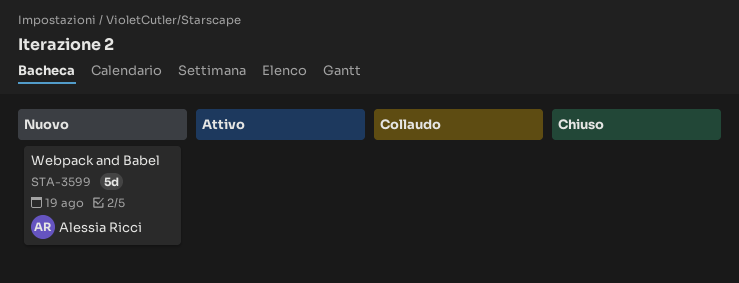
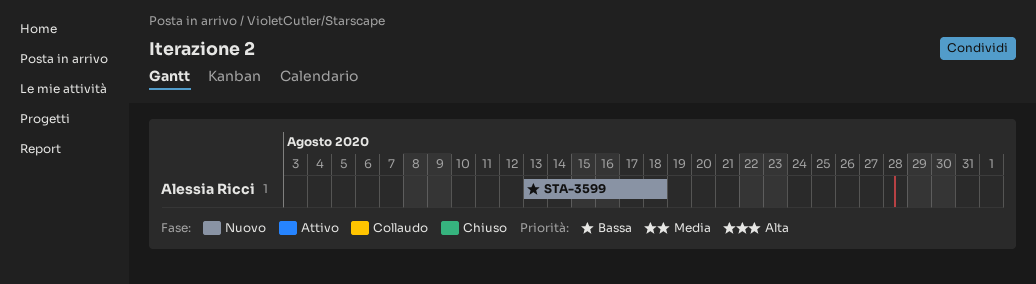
STA-3599, due: Aug 19 -> Aug 18

